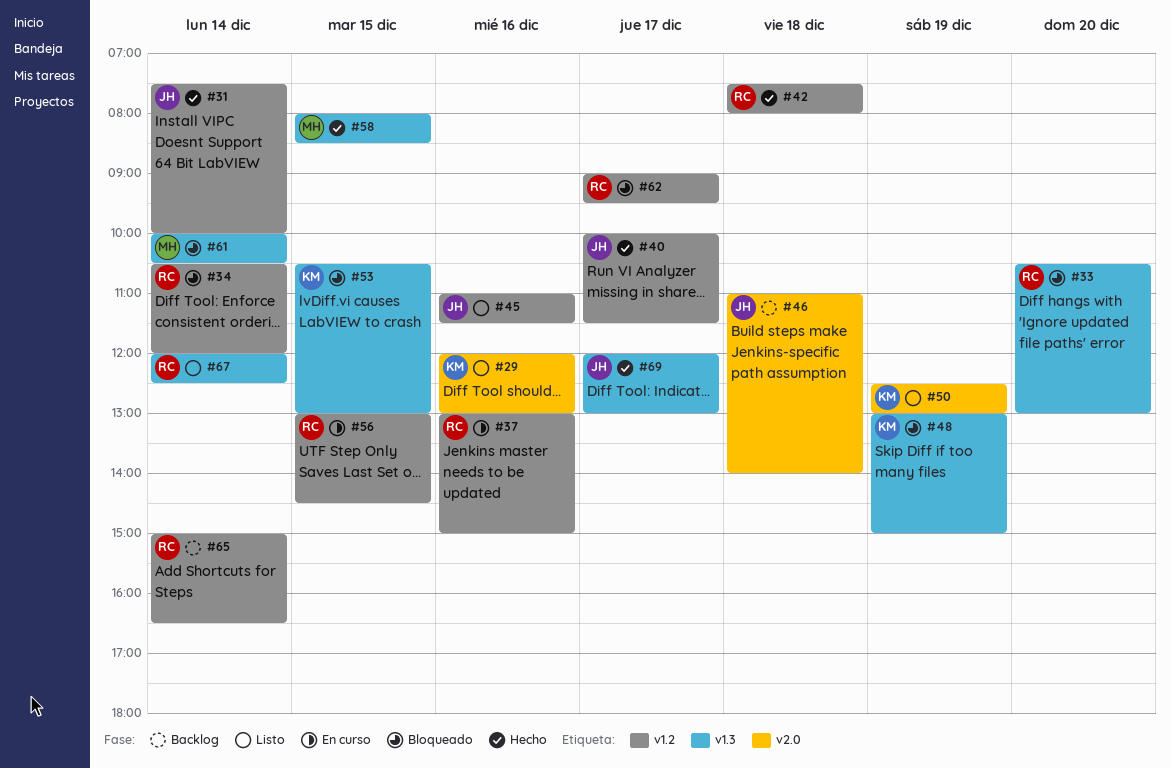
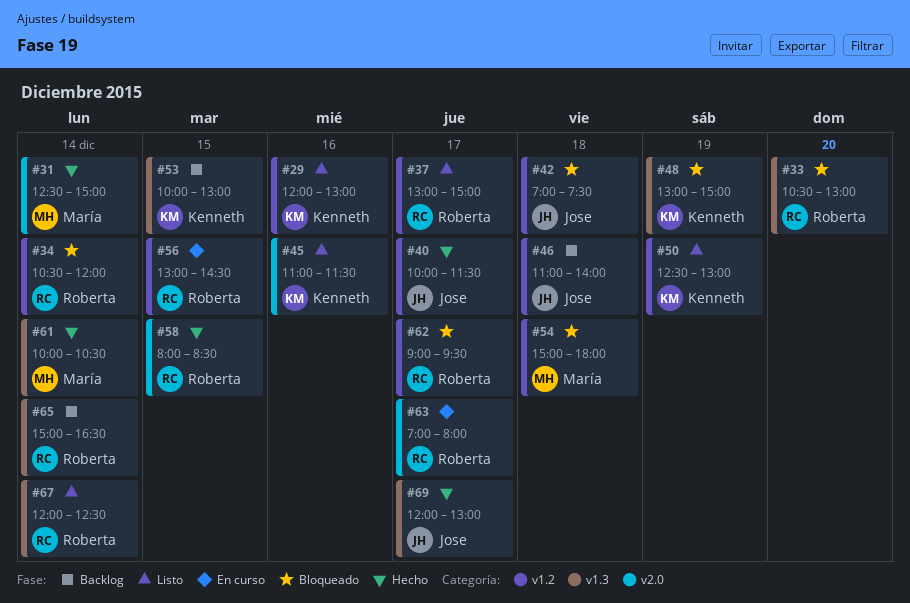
#29, label: v2.0 -> v1.2
#31, owner: Jose -> María
#31, label: v1.2 -> v2.0
#31, begins: 07:30 -> 12:30
#31, ends: 10:00 -> 15:00
#37, status: En curso -> Listo
#37, day: Dec 16 -> Dec 17
#42, status: Hecho -> Bloqueado
#42, owner: Roberta -> Jose
#42, begins: 07:30 -> 07:00
#42, ends: 08:00 -> 07:30
#45, owner: Jose -> Kenneth
#45, label: v1.2 -> v2.0
#46, label: v2.0 -> v1.2
#50, label: v2.0 -> v1.2
#53, status: Bloqueado -> Backlog
#53, begins: 10:30 -> 10:00
#54: none -> present
#58, owner: María -> Roberta
#58, label: v1.3 -> v2.0
#61, status: Bloqueado -> Hecho
#63: none -> present
#65, label: v1.2 -> v1.3

